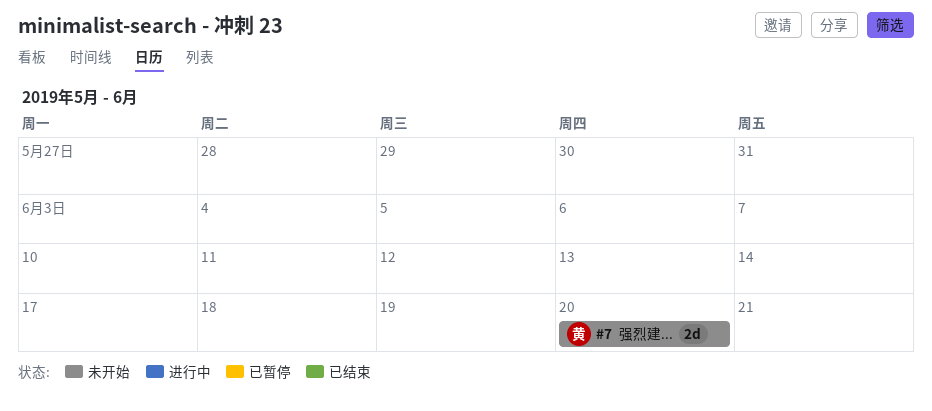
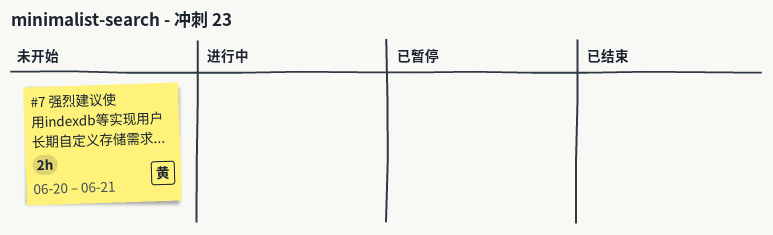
#7, estimate: 2d -> 2h
#7, due: Jun 20 -> Jun 21

